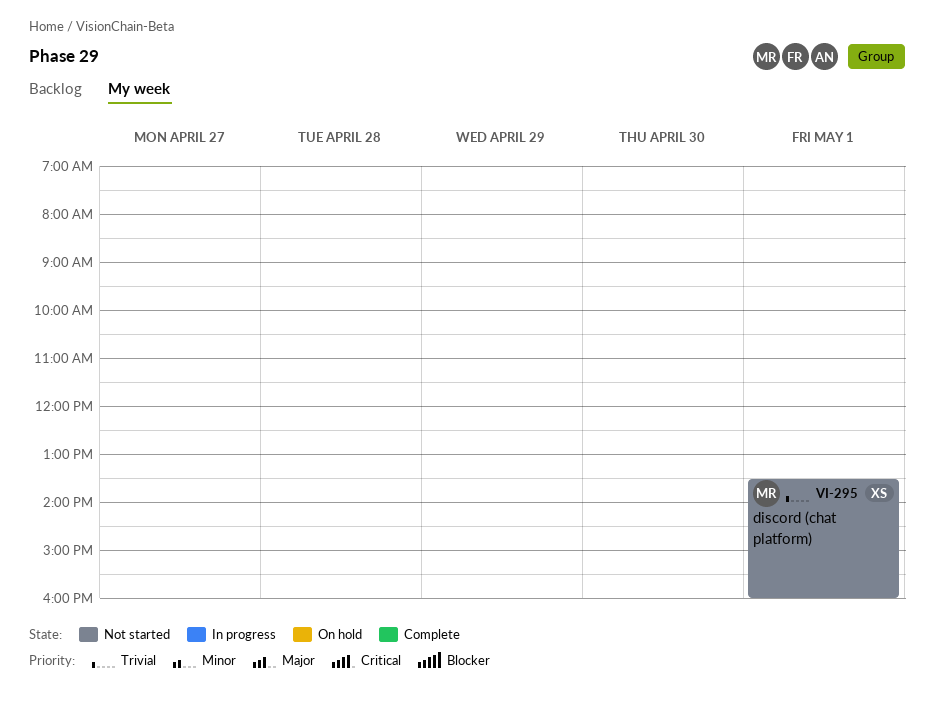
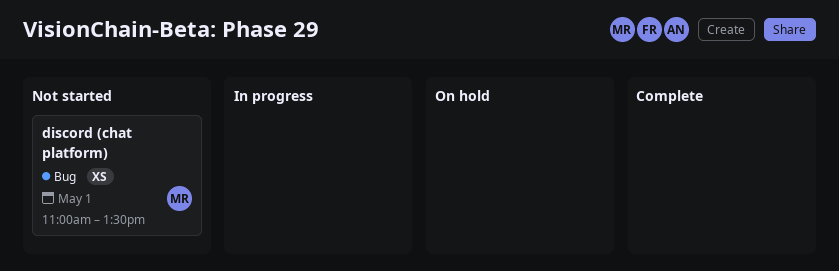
discord (chat platform), begins: 13:30 -> 11:00
discord (chat platform), ends: 16:00 -> 13:30

